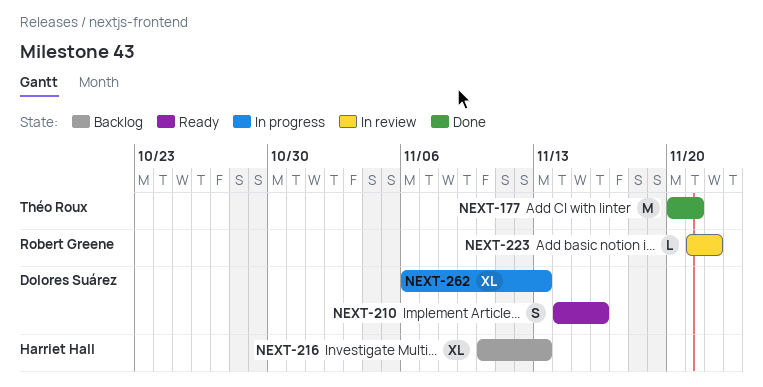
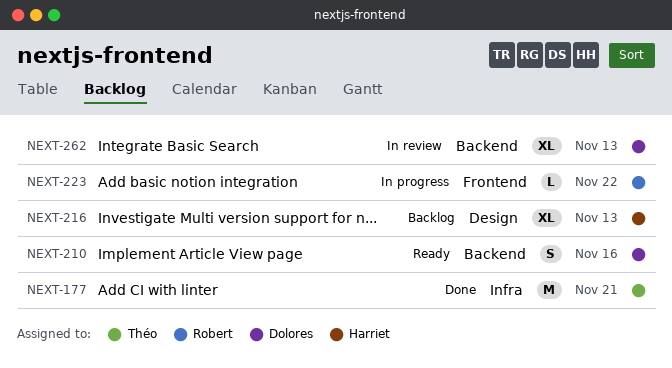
NEXT-223, status: In review -> In progress
NEXT-262, status: In progress -> In review

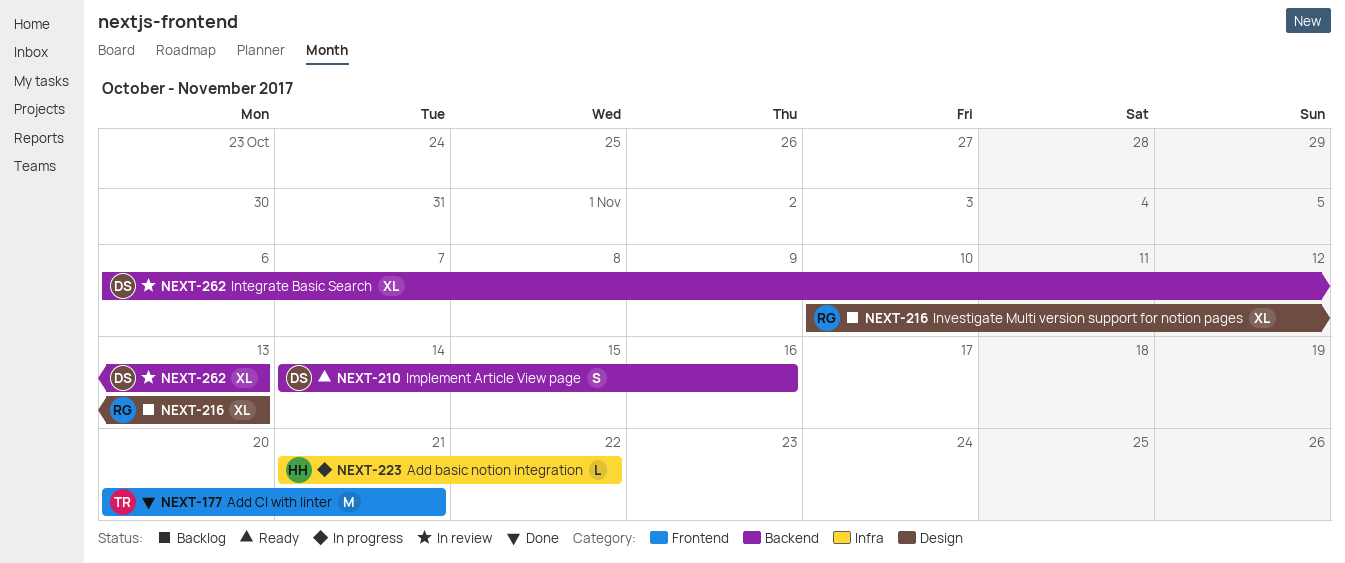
NEXT-177, label: Infra -> Frontend
NEXT-216, owner: Harriet -> Robert
NEXT-223, owner: Robert -> Harriet
NEXT-223, label: Frontend -> Infra

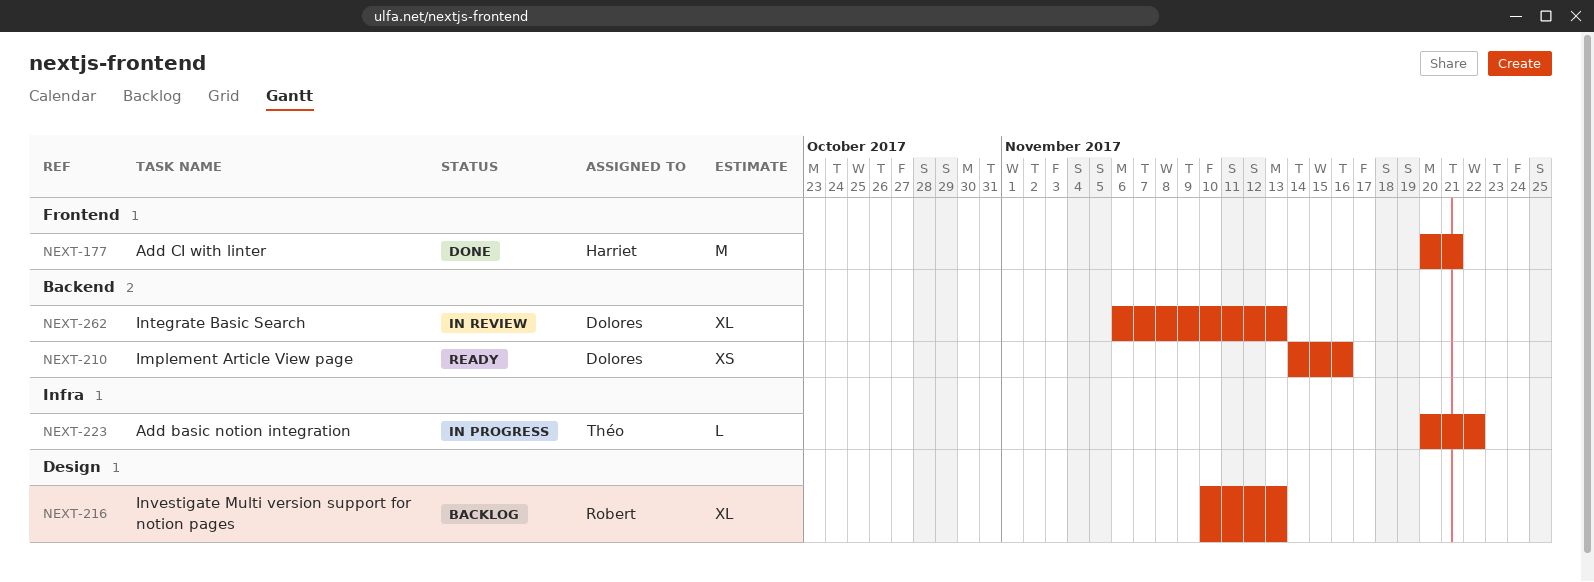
NEXT-177, owner: Théo -> Harriet
NEXT-210, estimate: S -> XS
NEXT-223, owner: Harriet -> Théo
NEXT-223, start: Nov 21 -> Nov 20

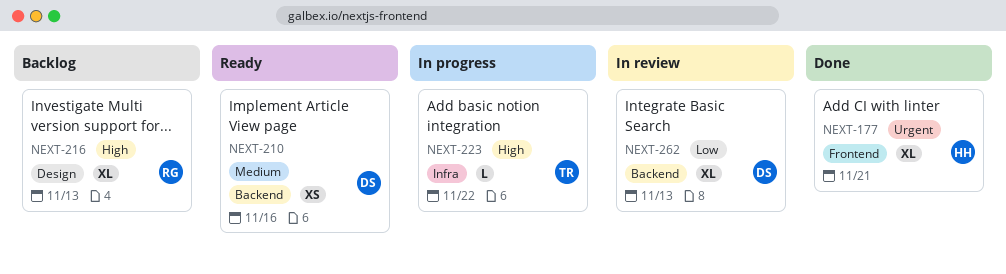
NEXT-177, estimate: M -> XL

